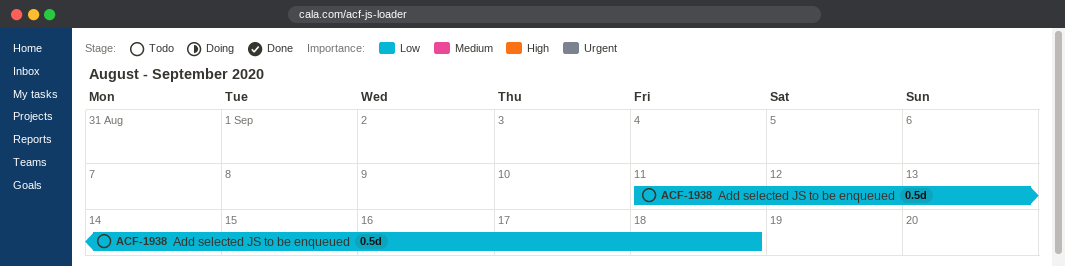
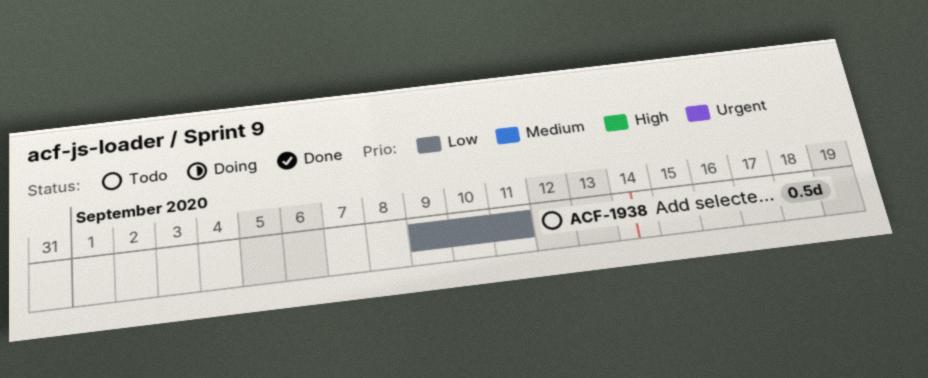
ACF-1938, start: Sep 11 -> Sep 9
ACF-1938, due: Sep 18 -> Sep 11

